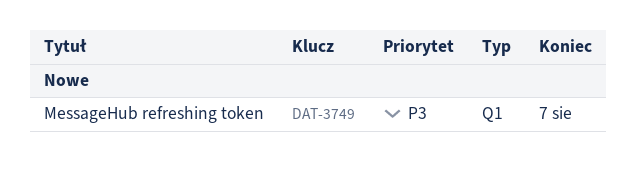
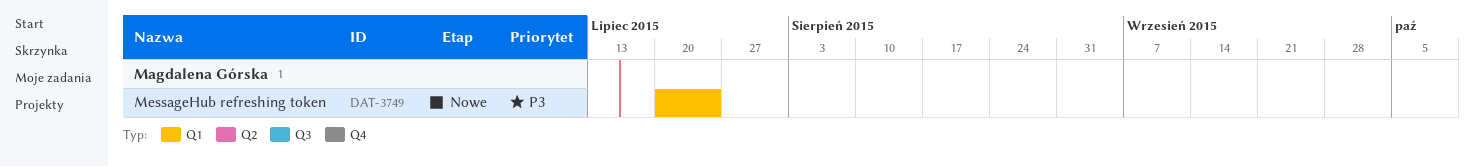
DAT-3749, due: Aug 7 -> Jul 24

